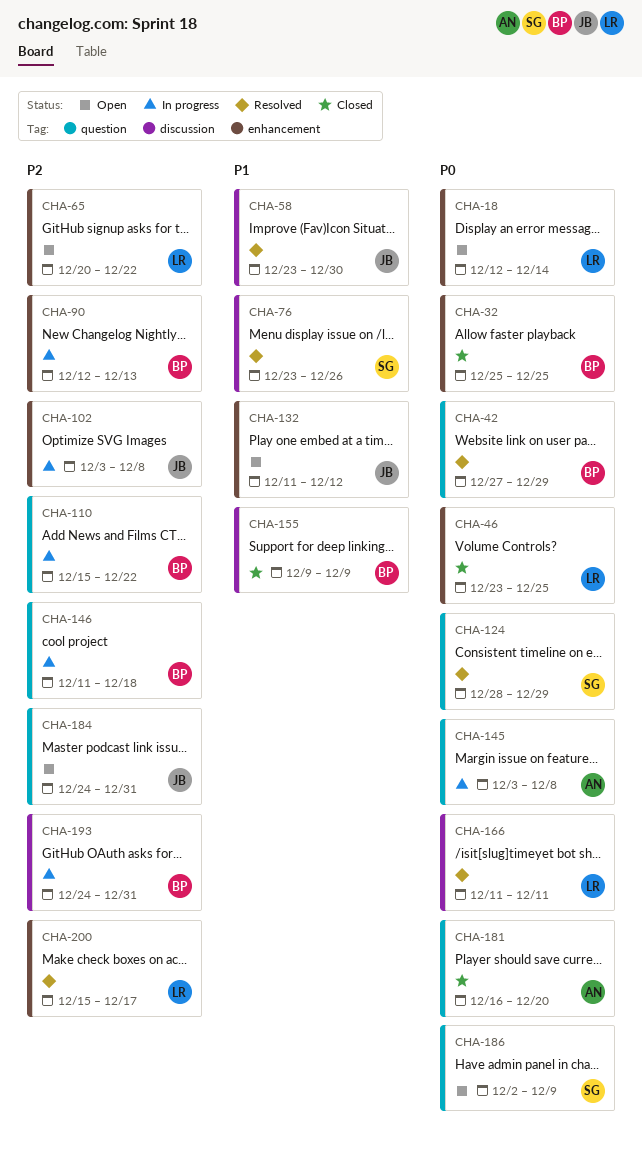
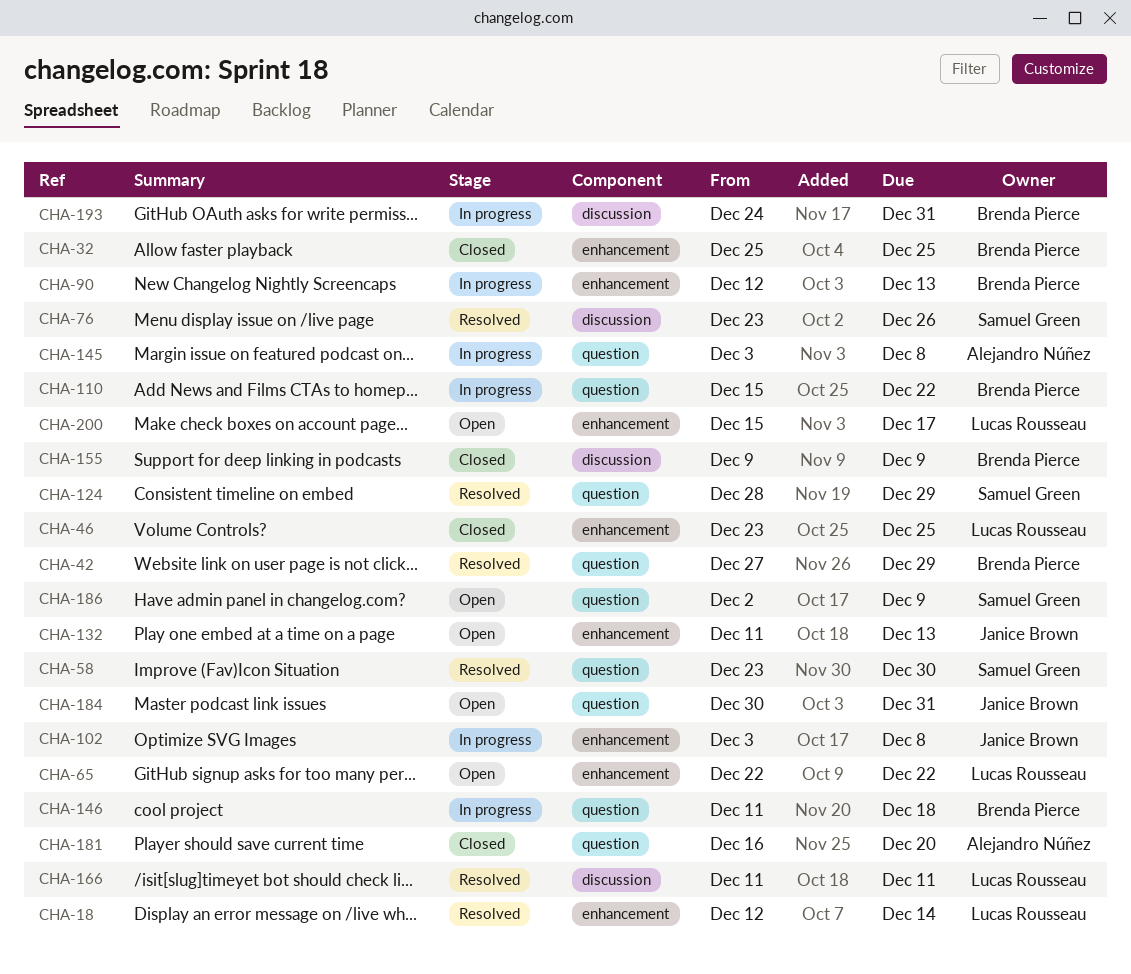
CHA-18, status: Open -> Resolved
CHA-58, owner: Janice Brown -> Samuel Green
CHA-58, label: discussion -> question
CHA-65, start: Dec 20 -> Dec 22
CHA-132, due: Dec 12 -> Dec 13
CHA-184, start: Dec 24 -> Dec 30
CHA-200, status: Resolved -> Open

